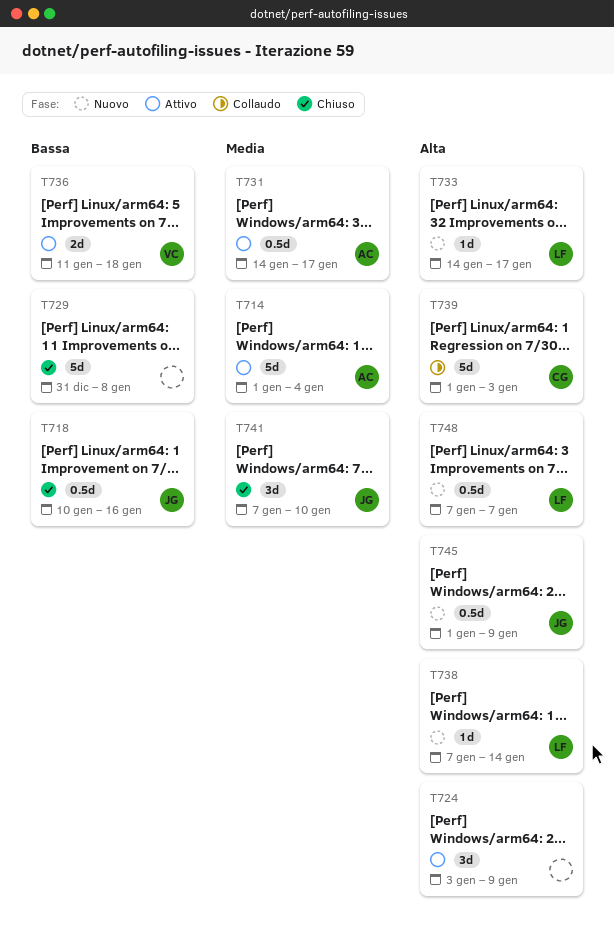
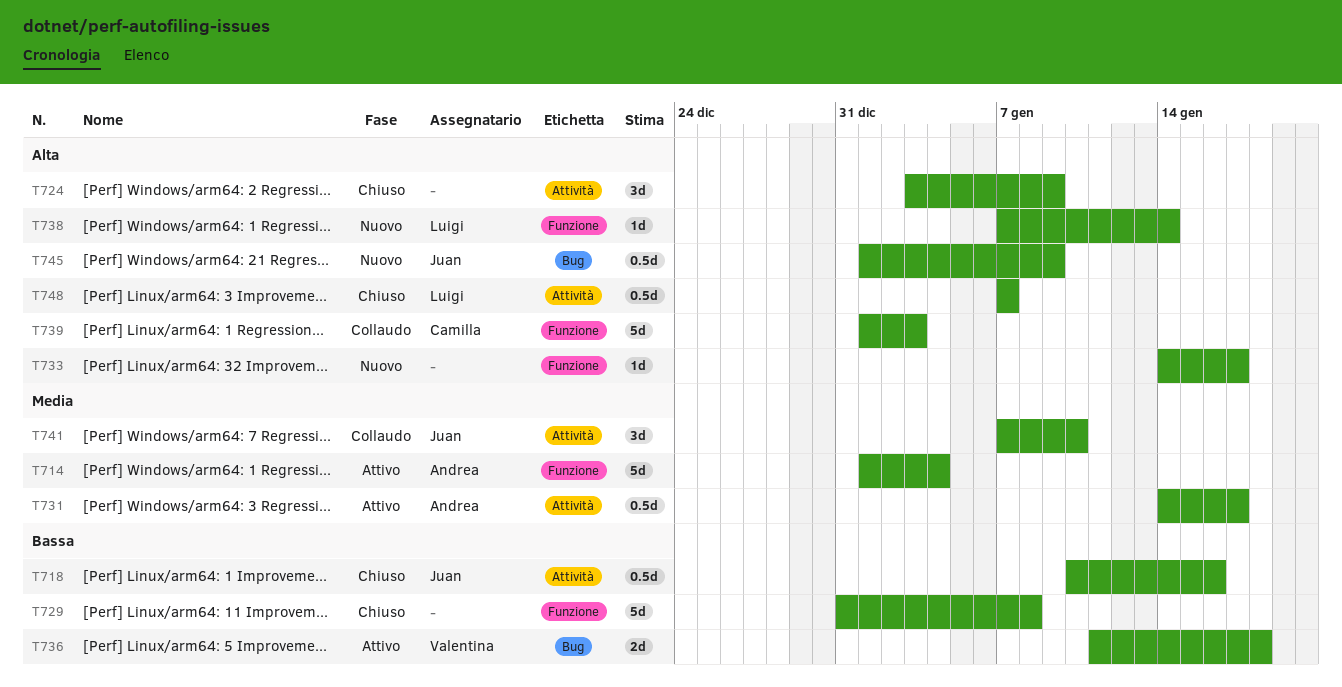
T724, status: Attivo -> Chiuso
T733, owner: Luigi -> none
T741, status: Chiuso -> Collaudo
T748, status: Nuovo -> Chiuso

